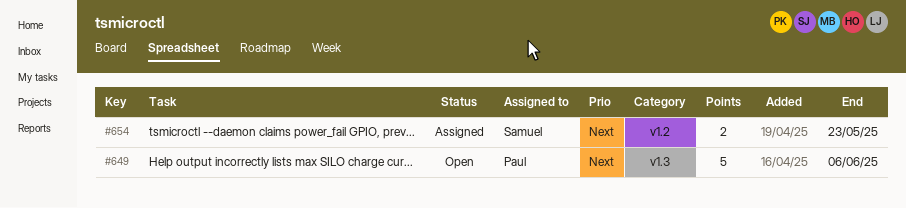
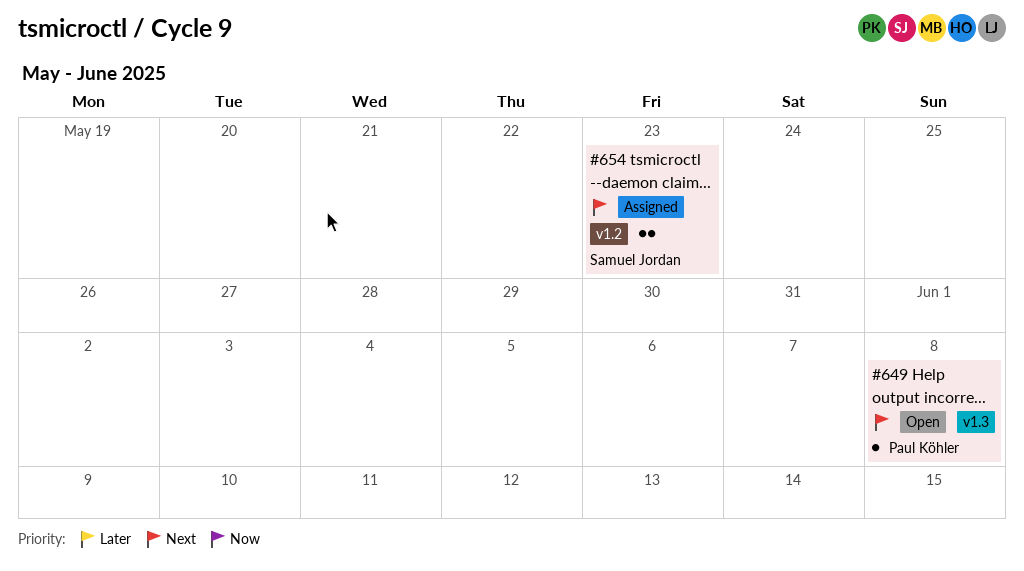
#649, estimate: 5 -> 1
#649, due: Jun 6 -> Jun 8

